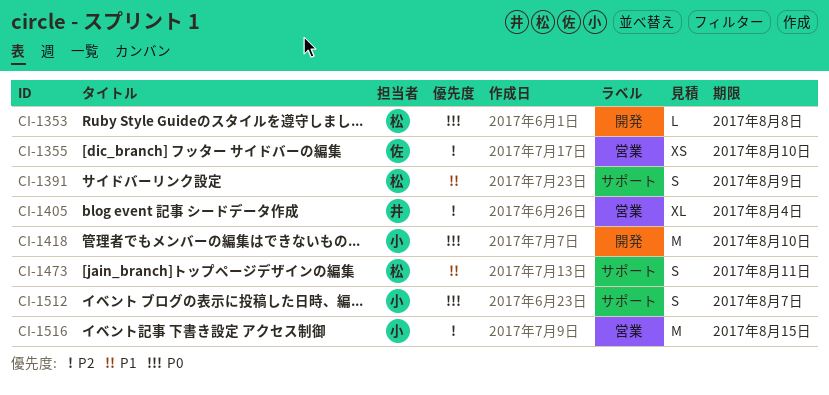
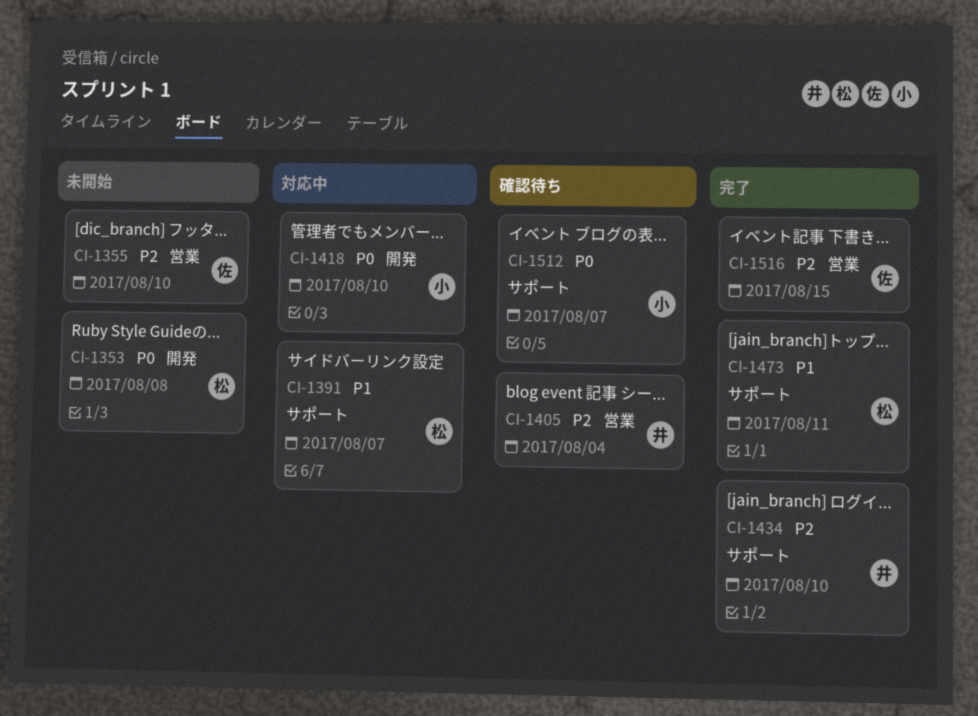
CI-1391, due: Aug 9 -> Aug 7
CI-1434: none -> present
CI-1516, owner: 小 -> 佐

